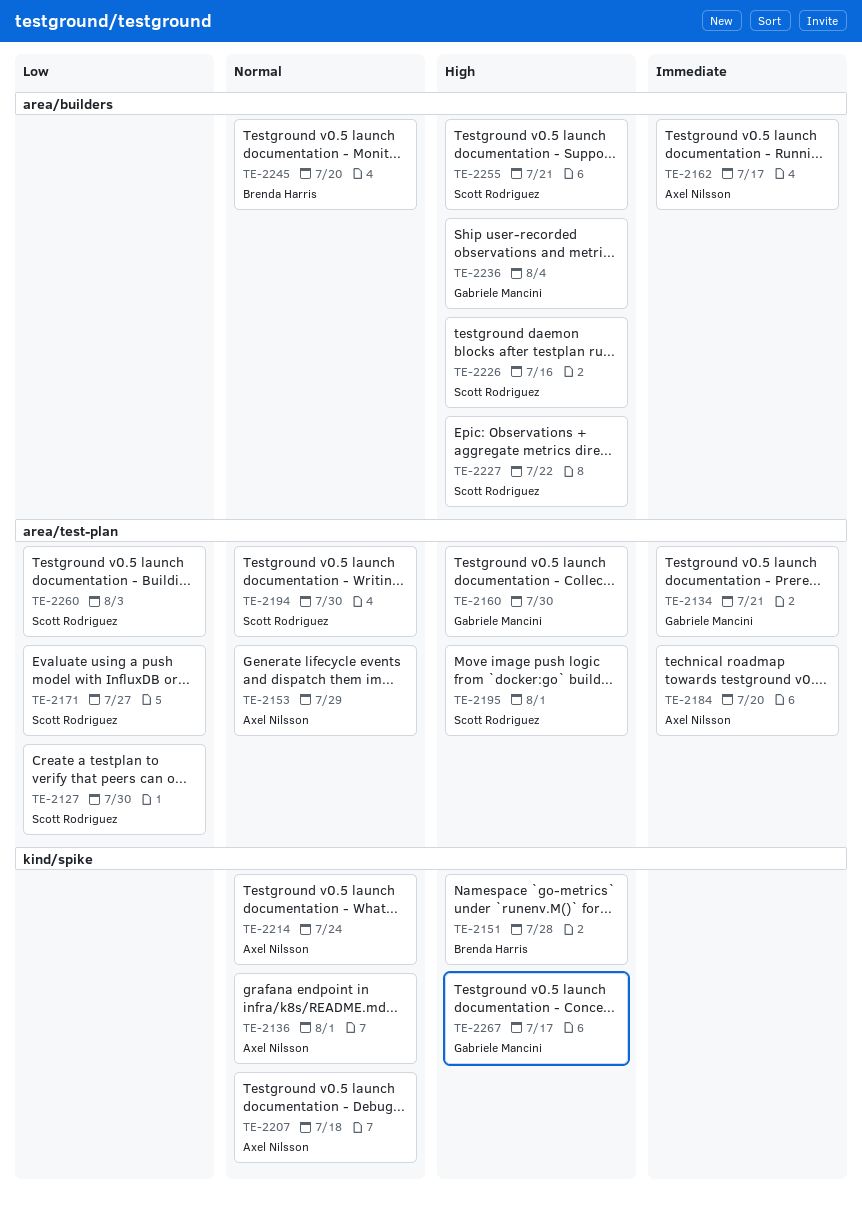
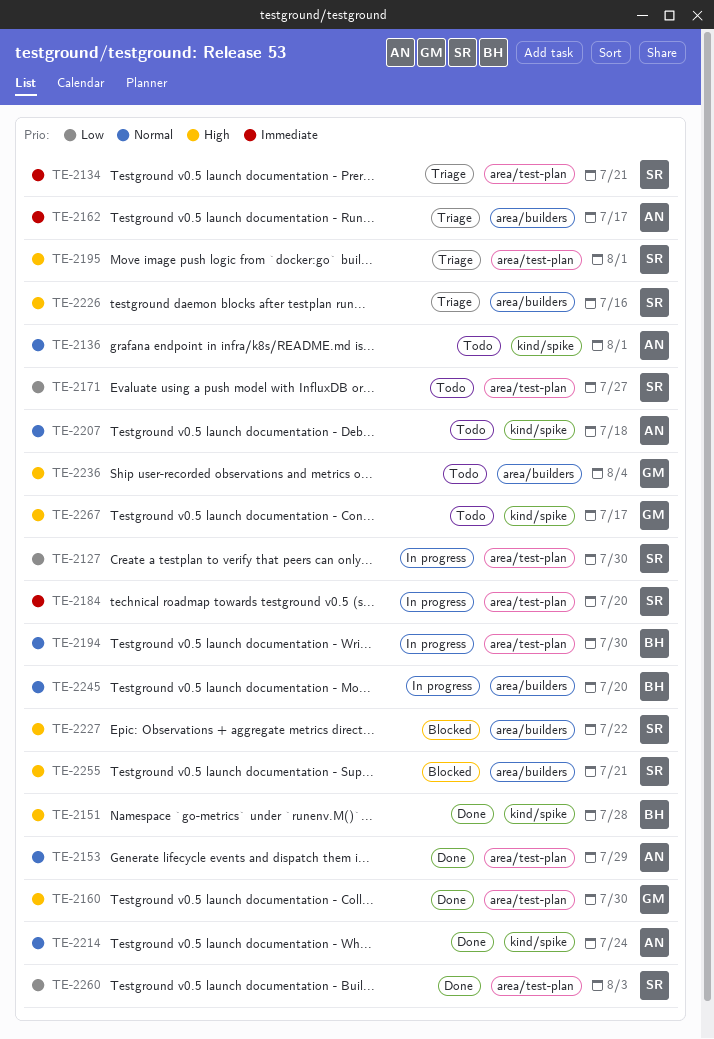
TE-2134, owner: Gabriele Mancini -> Scott Rodriguez
TE-2184, owner: Axel Nilsson -> Scott Rodriguez
TE-2194, owner: Scott Rodriguez -> Brenda Harris

